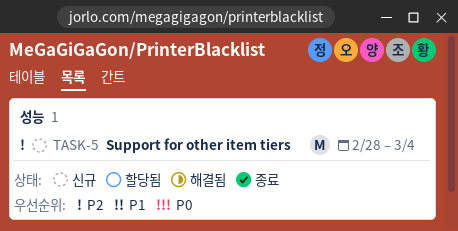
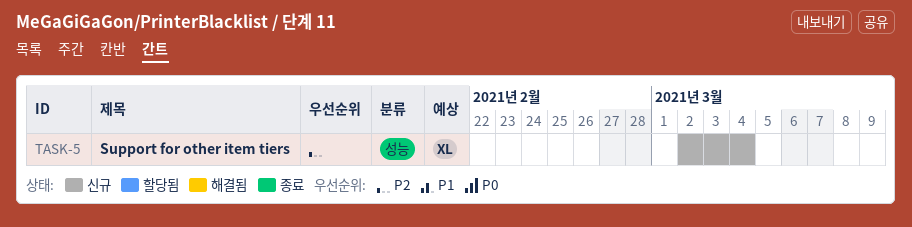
TASK-5, estimate: M -> XL
TASK-5, start: Feb 28 -> Mar 2

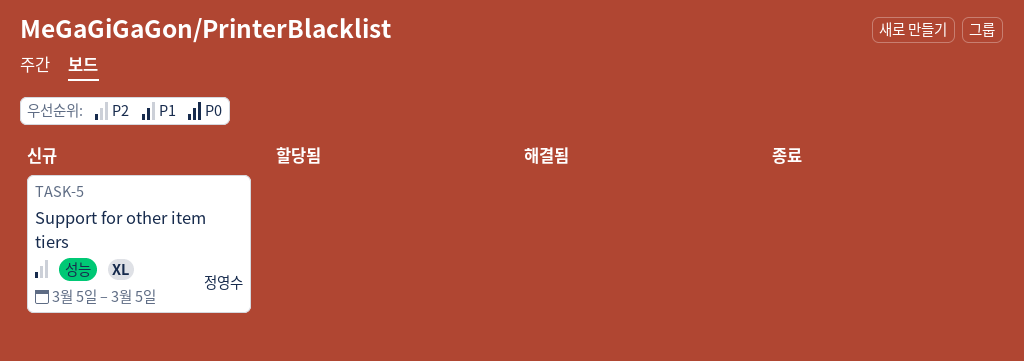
TASK-5, start: Mar 2 -> Mar 5
TASK-5, due: Mar 4 -> Mar 5

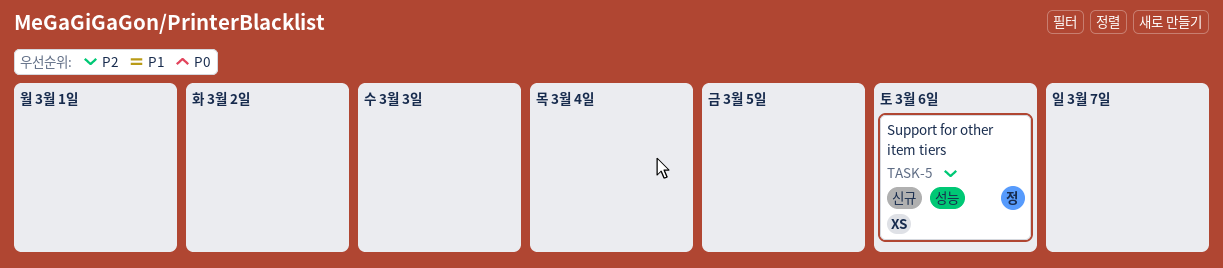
TASK-5, estimate: XL -> XS
TASK-5, due: Mar 5 -> Mar 6

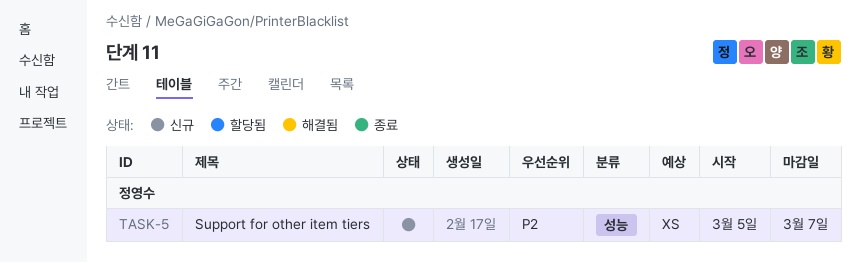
TASK-5, due: Mar 6 -> Mar 7

